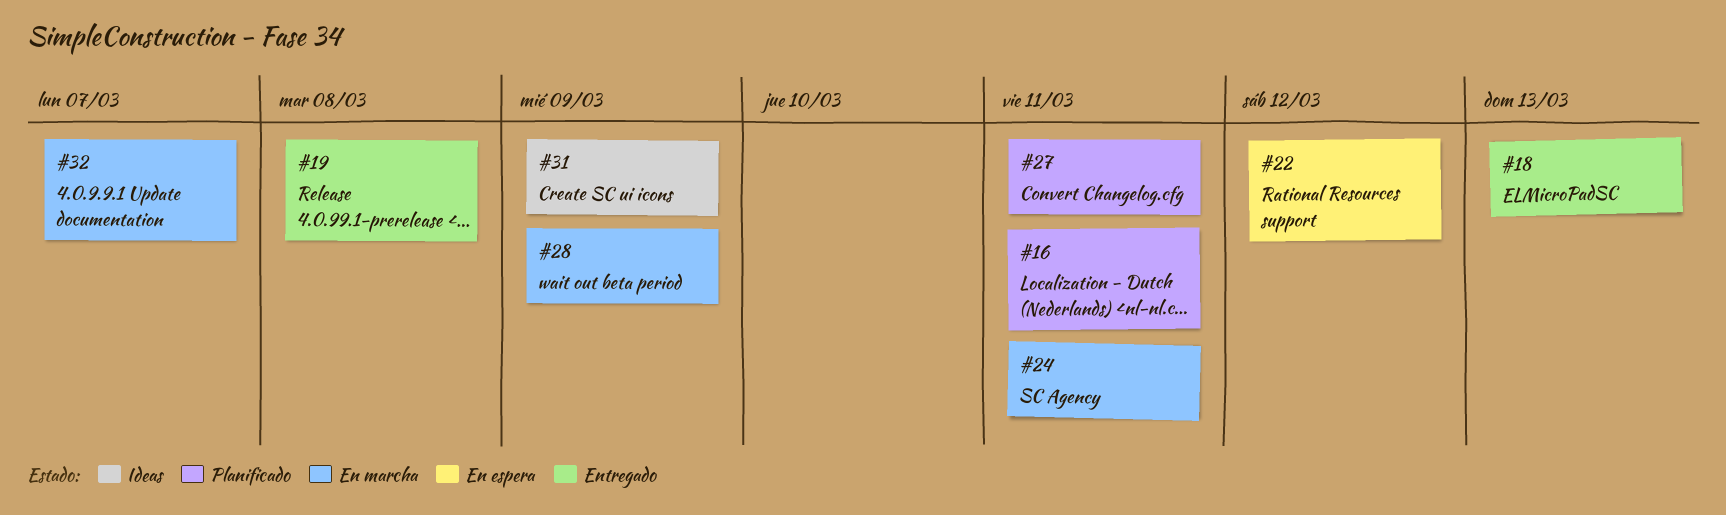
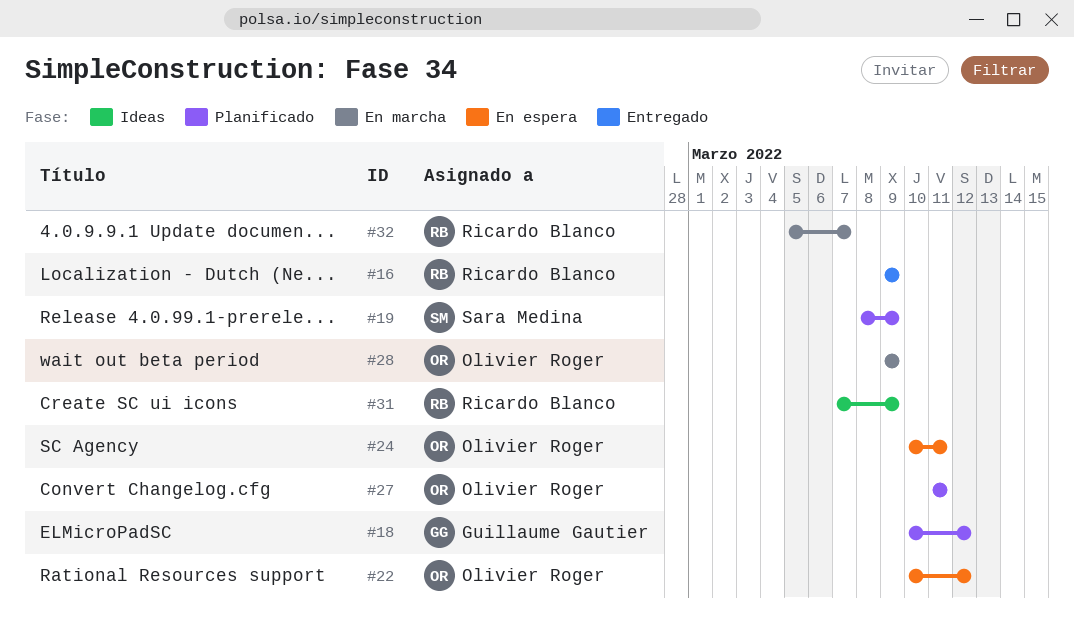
#16, status: Planificado -> Entregado
#16, due: Mar 11 -> Mar 9
#18, status: Entregado -> Planificado
#18, due: Mar 13 -> Mar 12
#19, status: Entregado -> Planificado
#19, due: Mar 8 -> Mar 9
#24, status: En marcha -> En espera

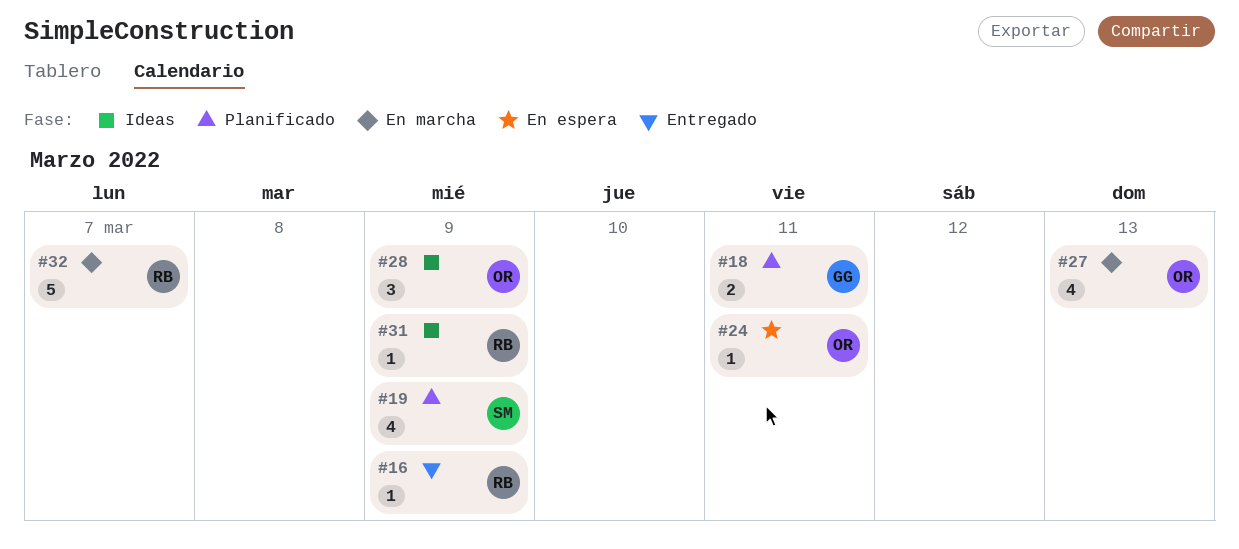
#18, due: Mar 12 -> Mar 11
#22: present -> none
#27, status: Planificado -> En marcha
#27, due: Mar 11 -> Mar 13
#28, status: En marcha -> Ideas

